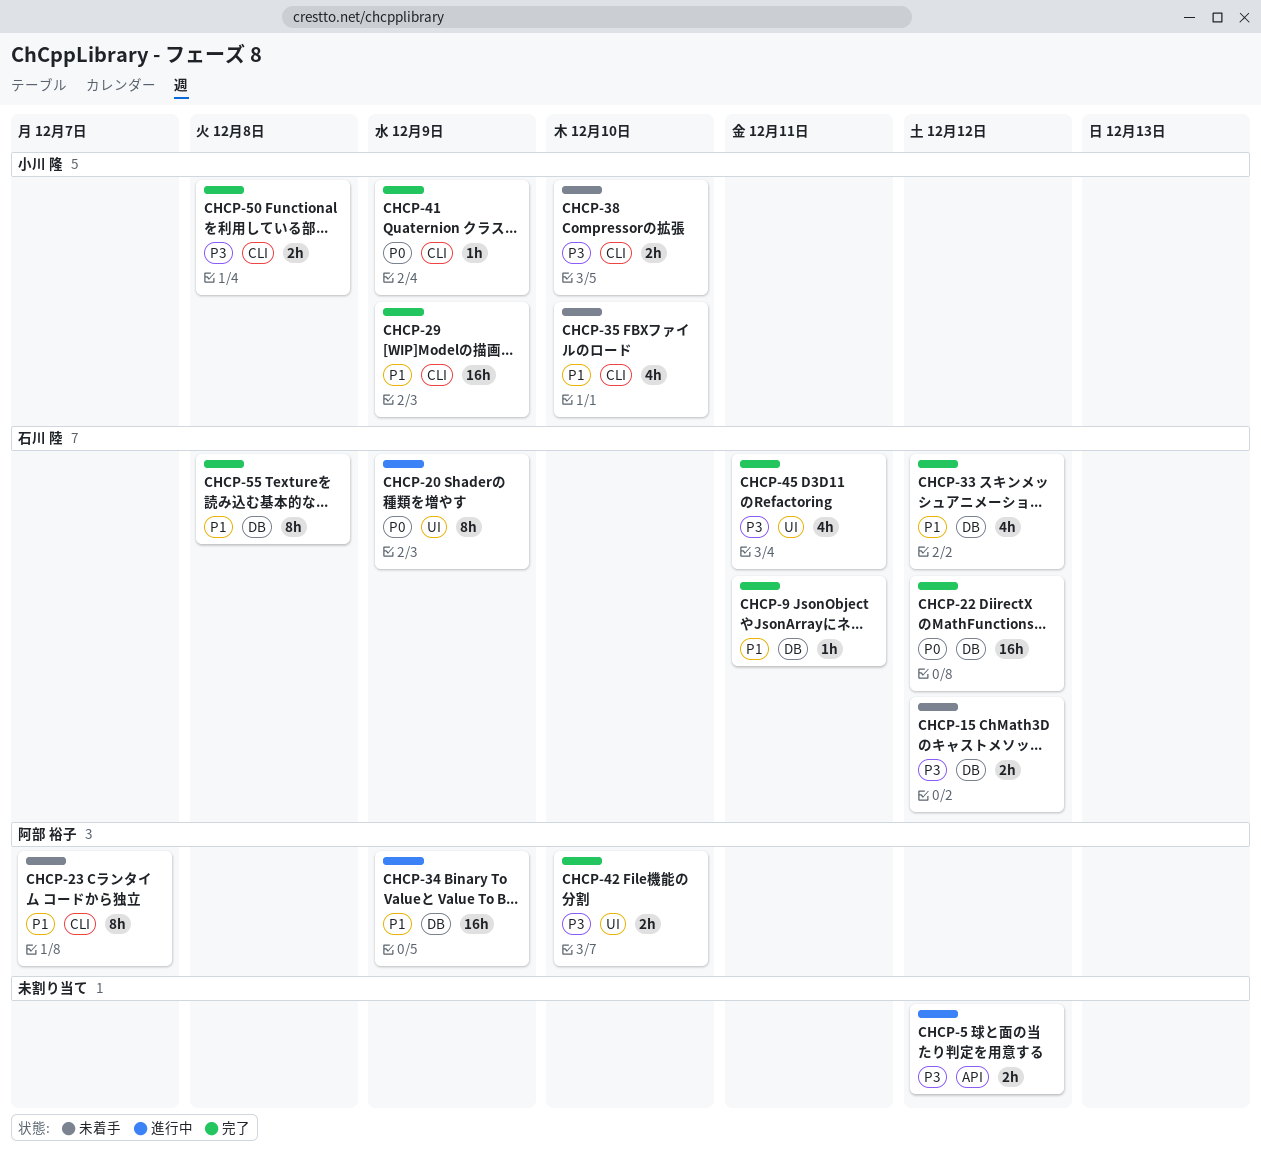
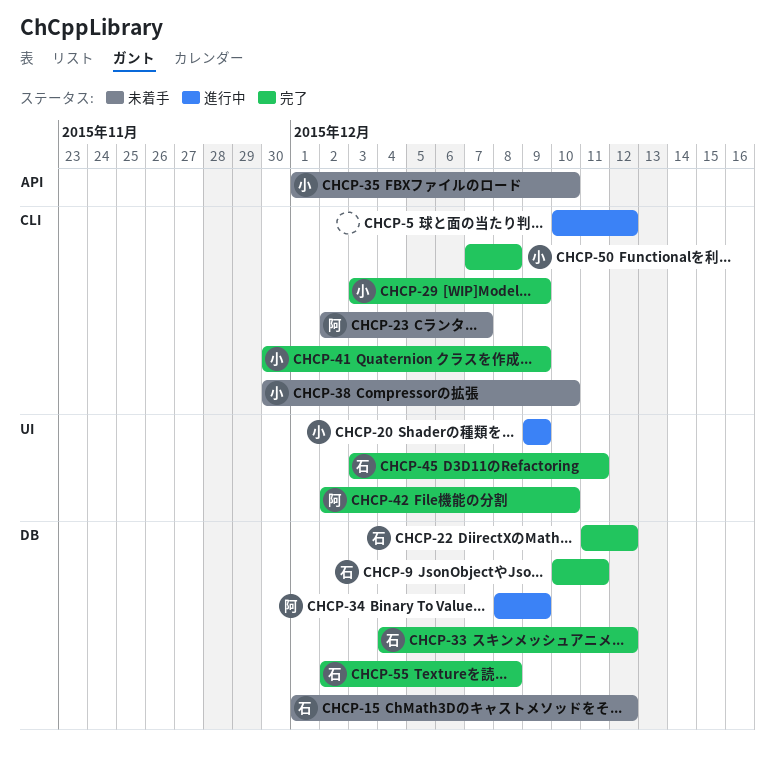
CHCP-5, label: API -> CLI
CHCP-20, owner: 石川 陸 -> 小川 隆
CHCP-35, label: CLI -> API

